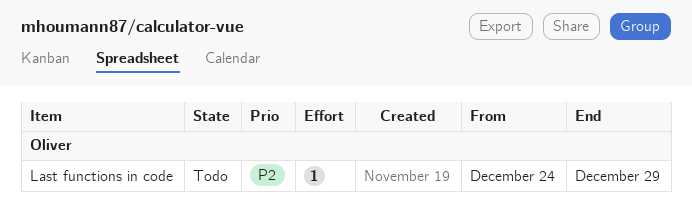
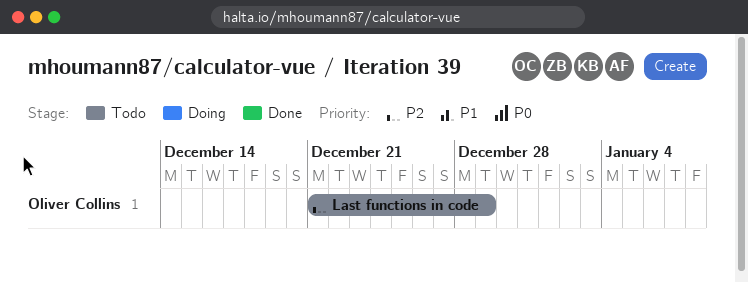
Last functions in code, start: Dec 24 -> Dec 21

